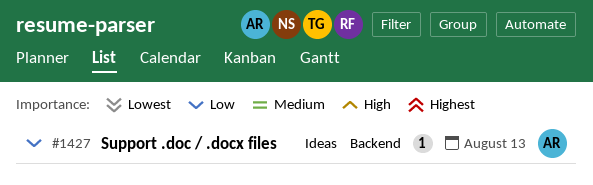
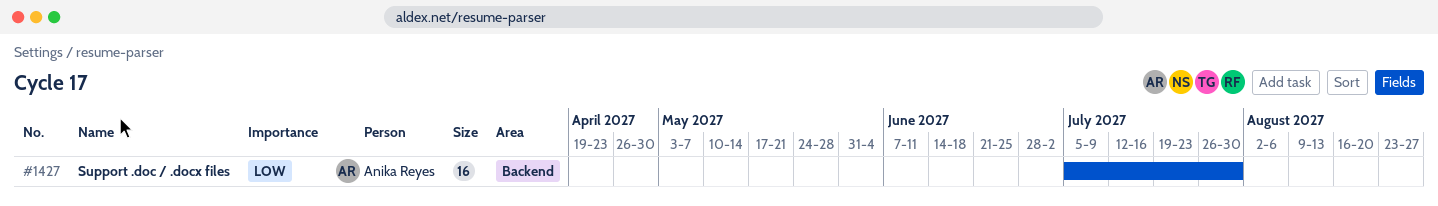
#1427, estimate: 1 -> 16
#1427, due: Aug 13 -> Jul 30

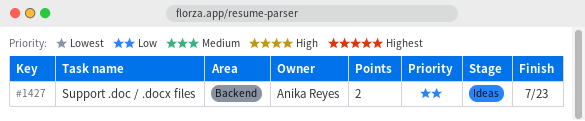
#1427, estimate: 16 -> 2
#1427, due: Jul 30 -> Jul 23

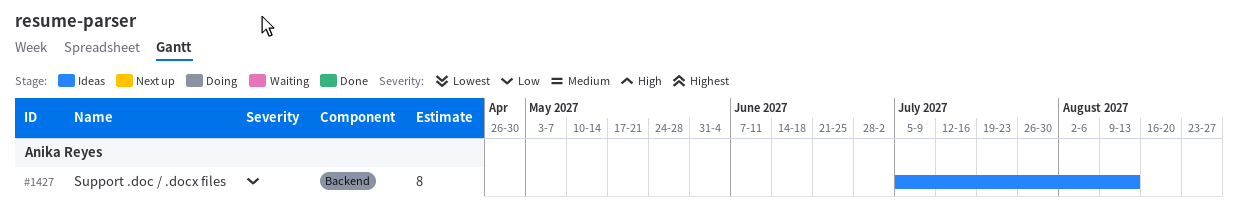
#1427, estimate: 2 -> 8
#1427, due: Jul 23 -> Aug 13

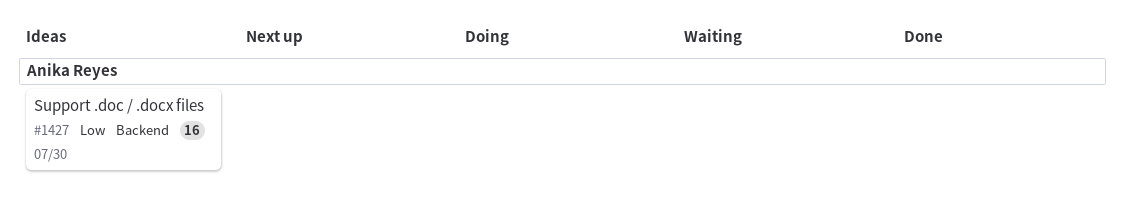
#1427, estimate: 8 -> 16
#1427, due: Aug 13 -> Jul 30

